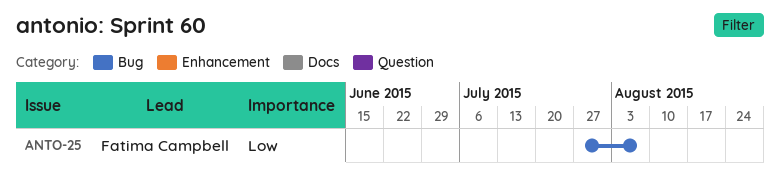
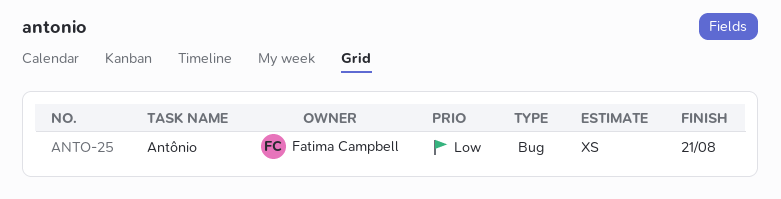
ANTO-25, due: Aug 7 -> Aug 21

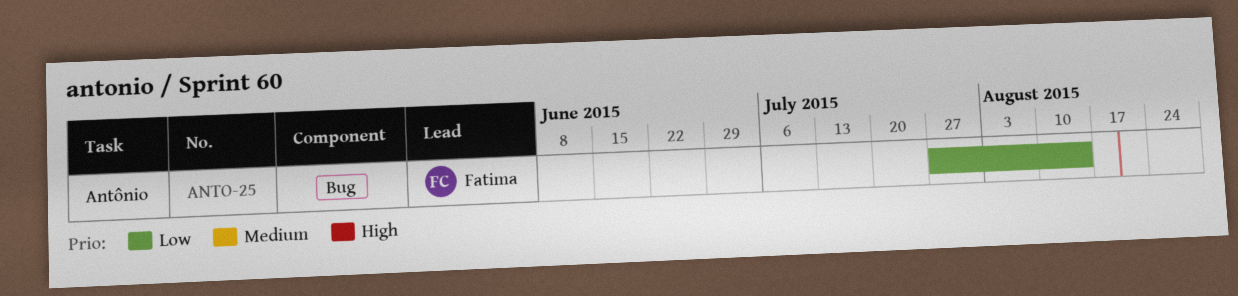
ANTO-25, due: Aug 21 -> Aug 14

